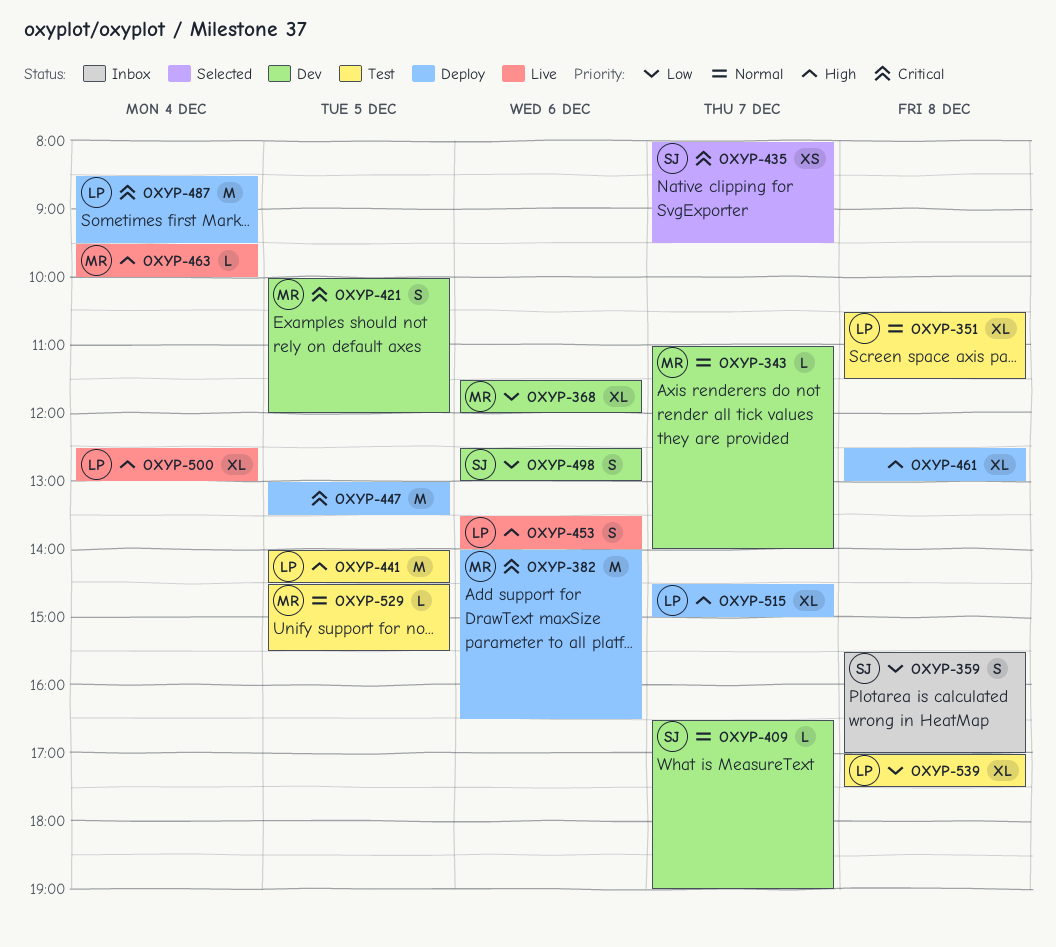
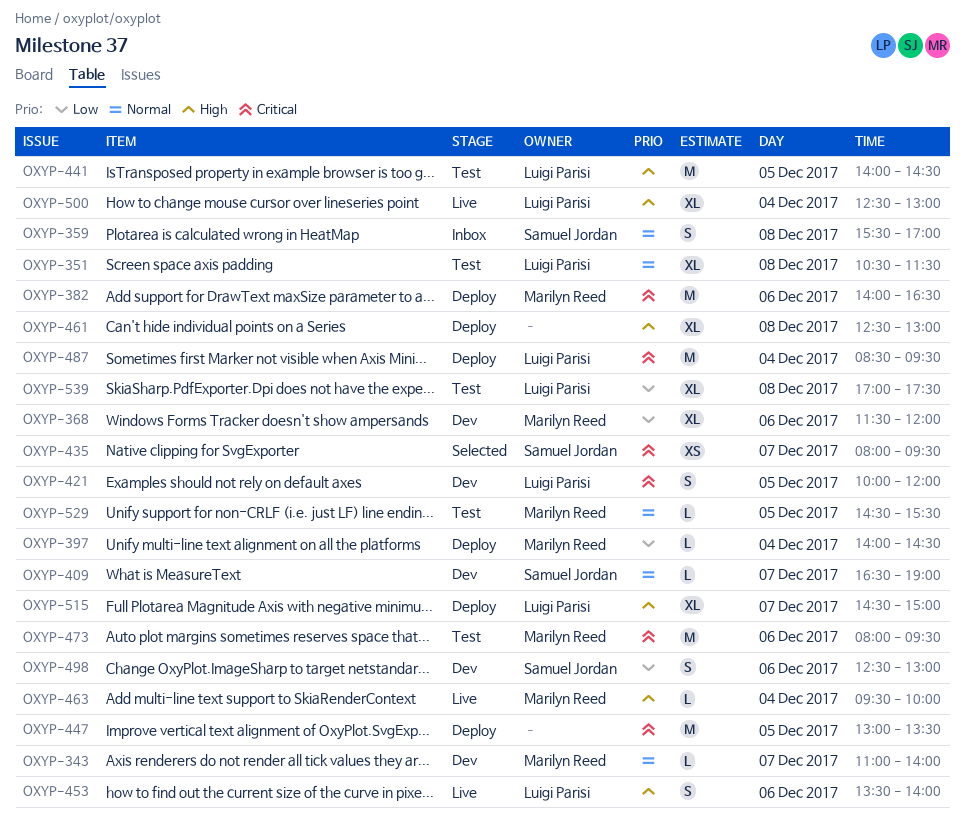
OXYP-359, priority: Low -> Normal
OXYP-397: none -> present
OXYP-421, owner: Marilyn Reed -> Luigi Parisi
OXYP-473: none -> present

